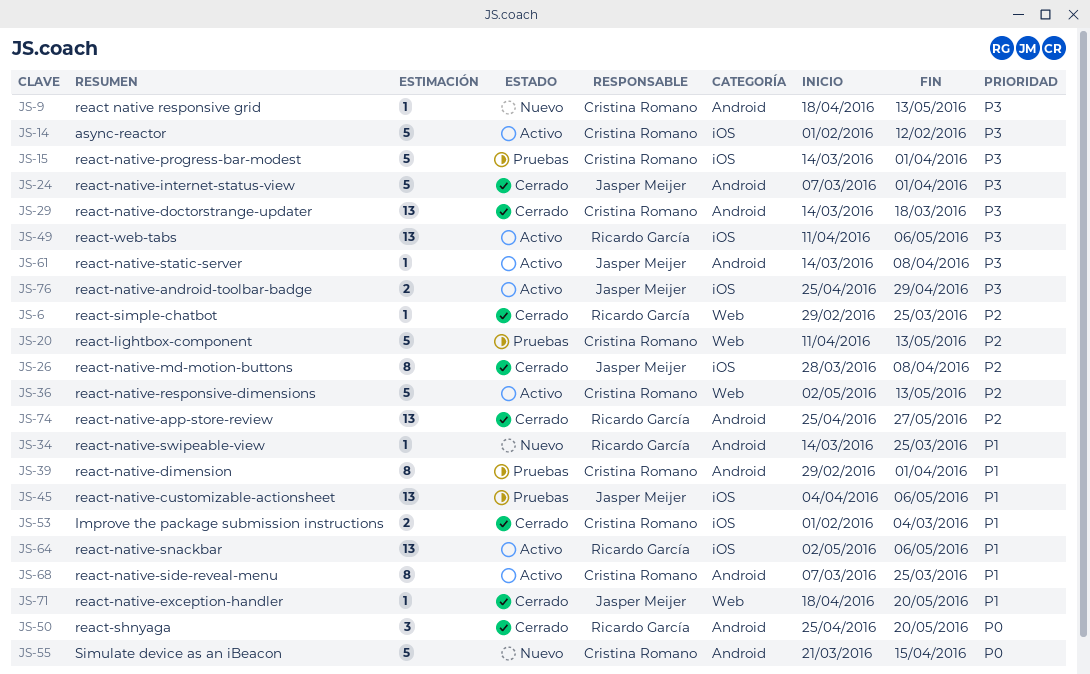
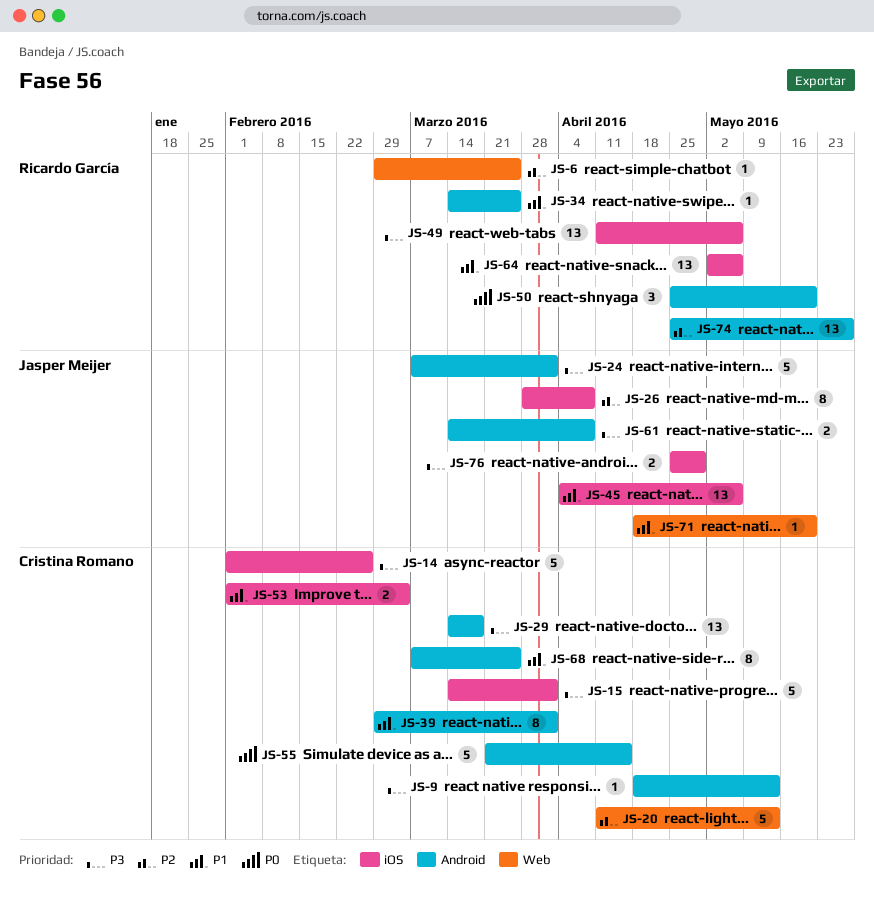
JS-14, due: Feb 12 -> Feb 26
JS-36: present -> none
JS-61, estimate: 1 -> 2

